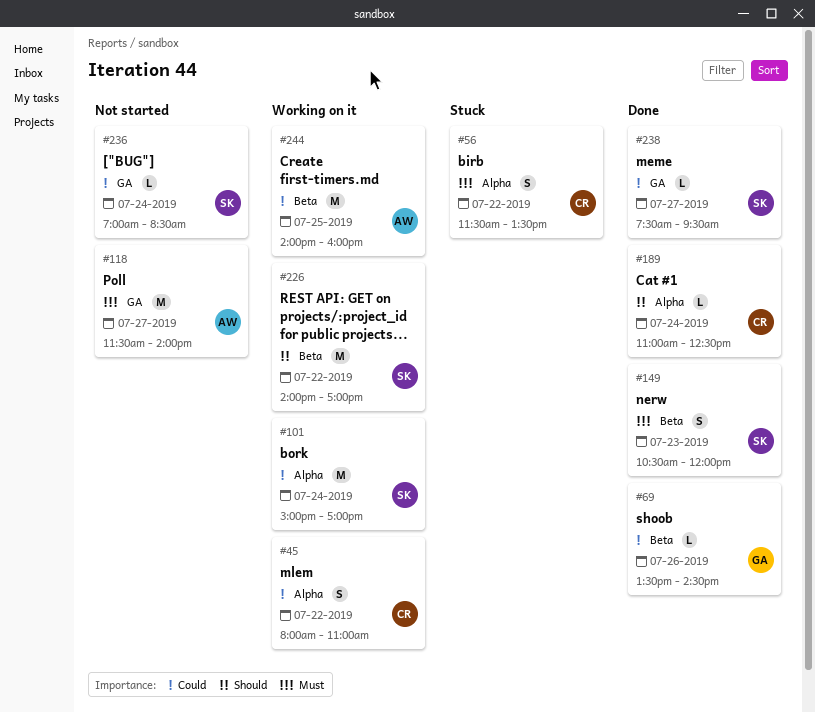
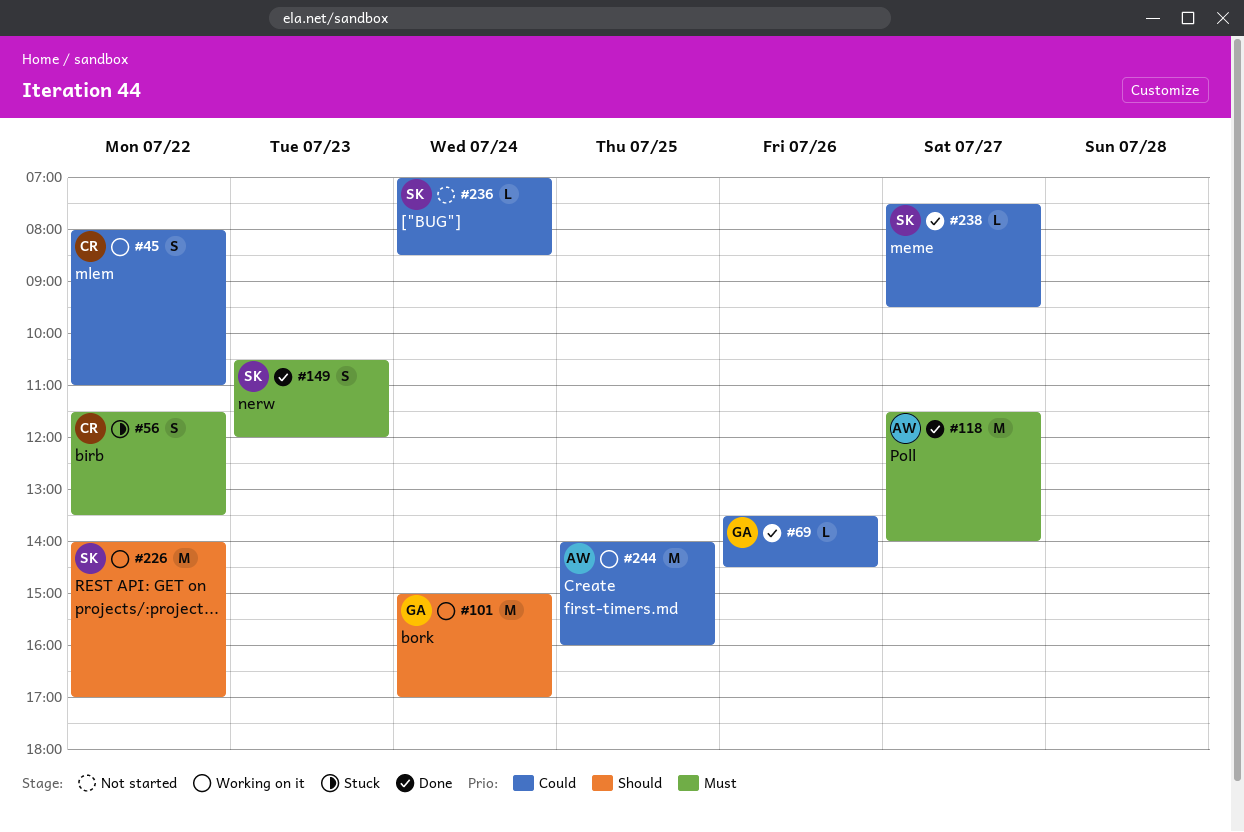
#101, owner: SK -> GA
#101, priority: Could -> Should
#118, status: Not started -> Done
#189: present -> none

